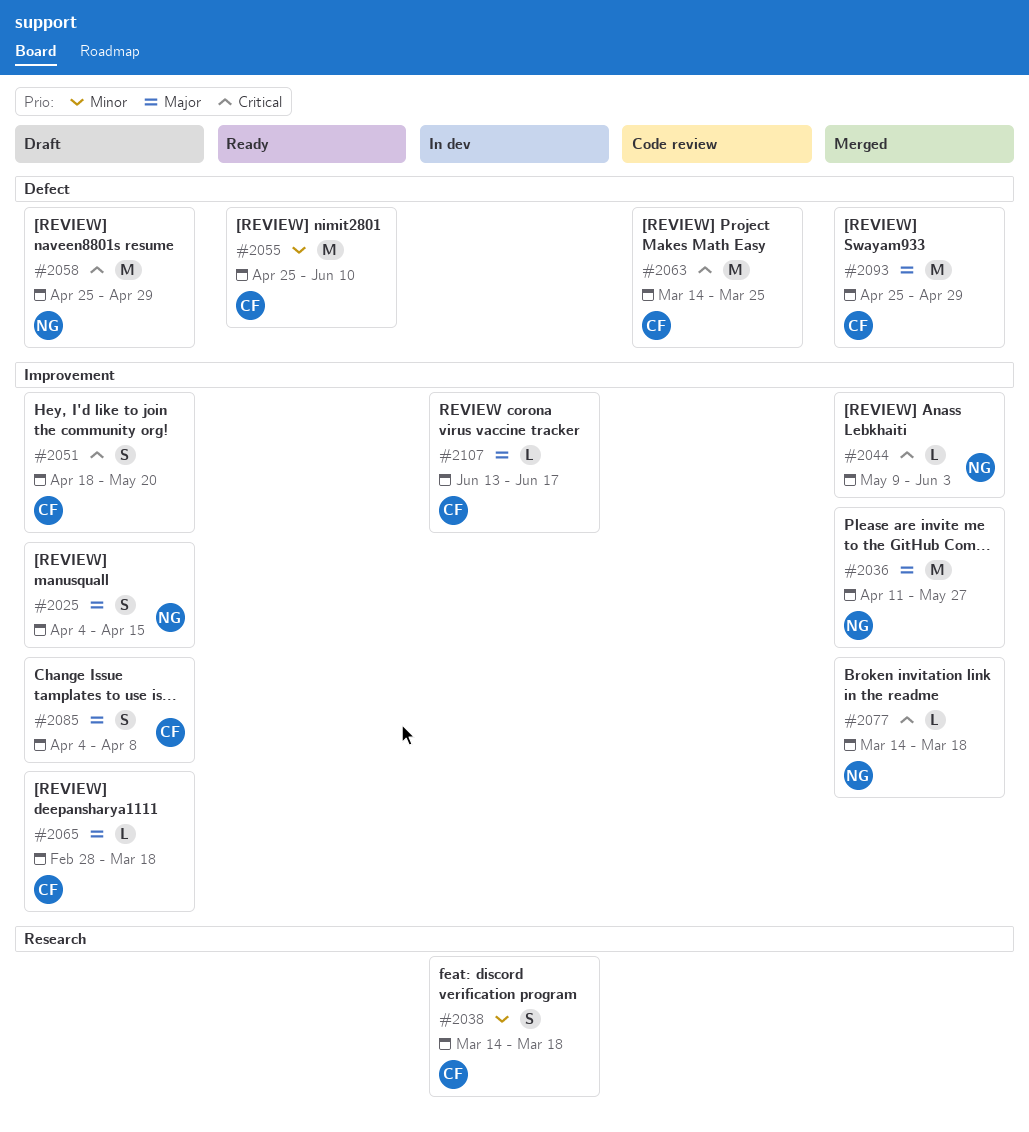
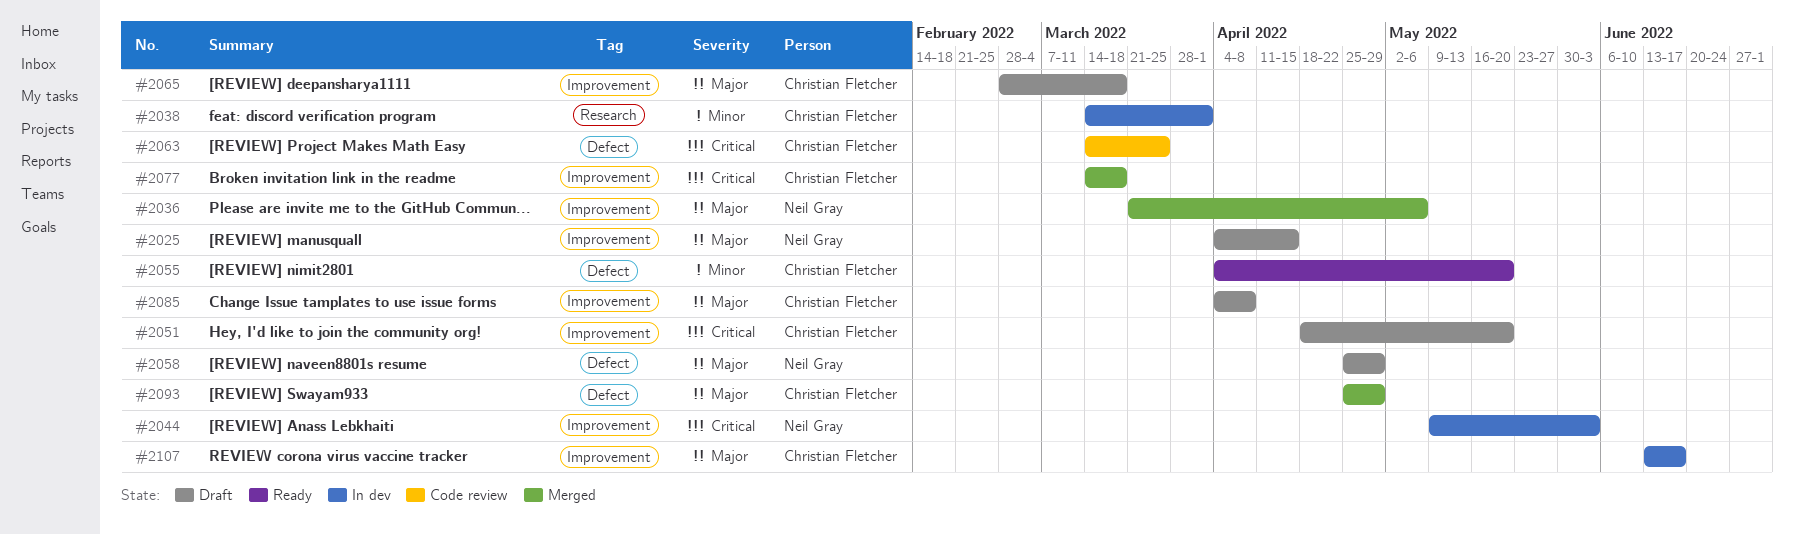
#2036, start: Apr 11 -> Mar 21
#2036, due: May 27 -> May 6
#2038, due: Mar 18 -> Apr 1
#2044, status: Merged -> In dev
#2055, start: Apr 25 -> Apr 4
#2055, due: Jun 10 -> May 20
#2058, priority: Critical -> Major
#2077, owner: Neil Gray -> Christian Fletcher

